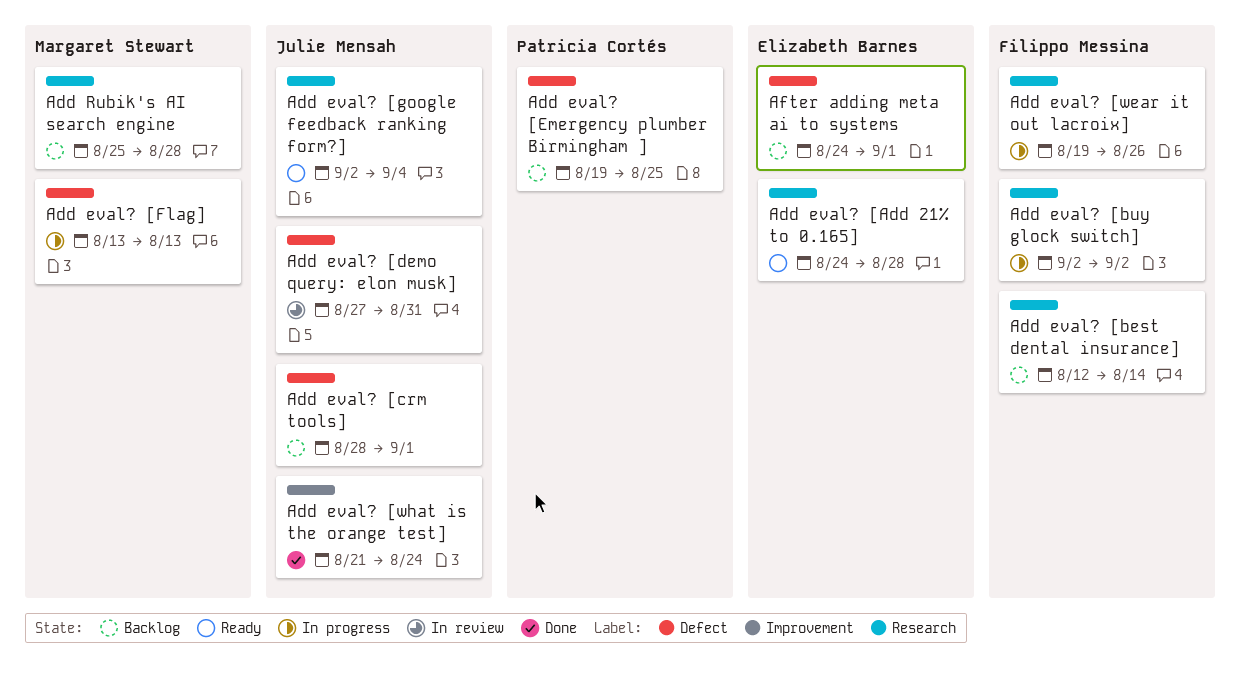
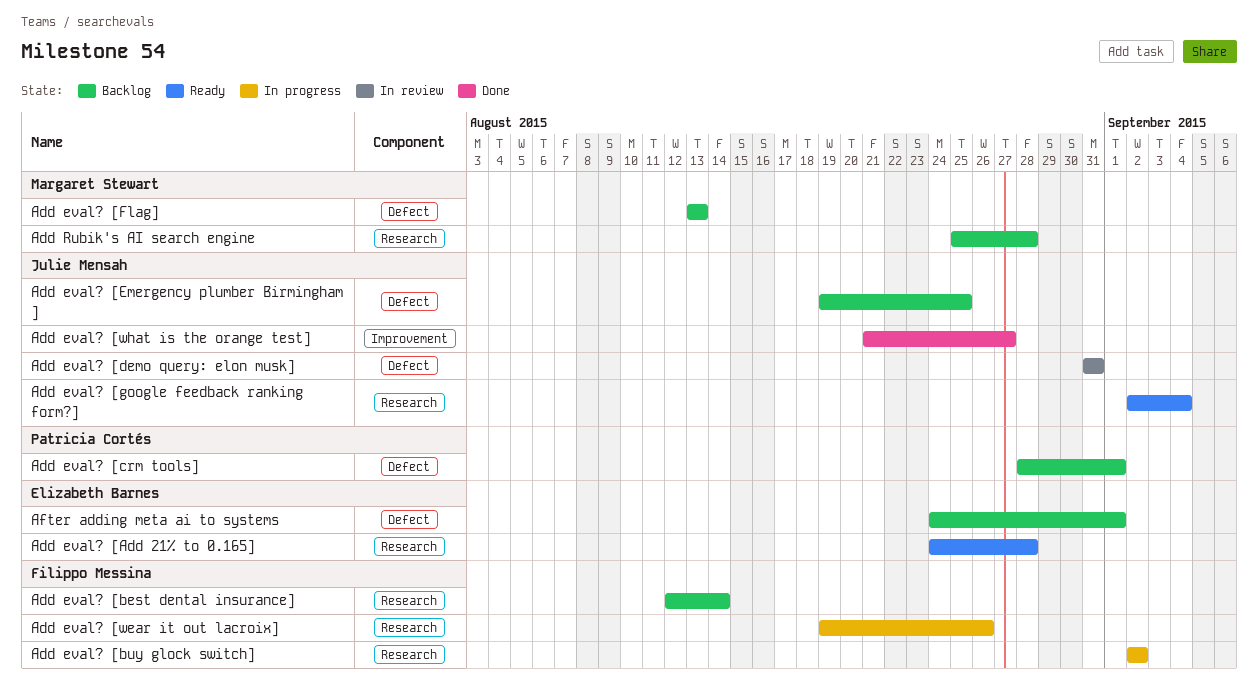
Add eval? [crm tools], owner: Julie Mensah -> Patricia Cortés
Add eval? [demo query: elon musk], start: Aug 27 -> Aug 31
Add eval? [Emergency plumber Birmingham ], owner: Patricia Cortés -> Julie Mensah
Add eval? [Flag], status: In progress -> Backlog
Add eval? [what is the orange test], due: Aug 24 -> Aug 27

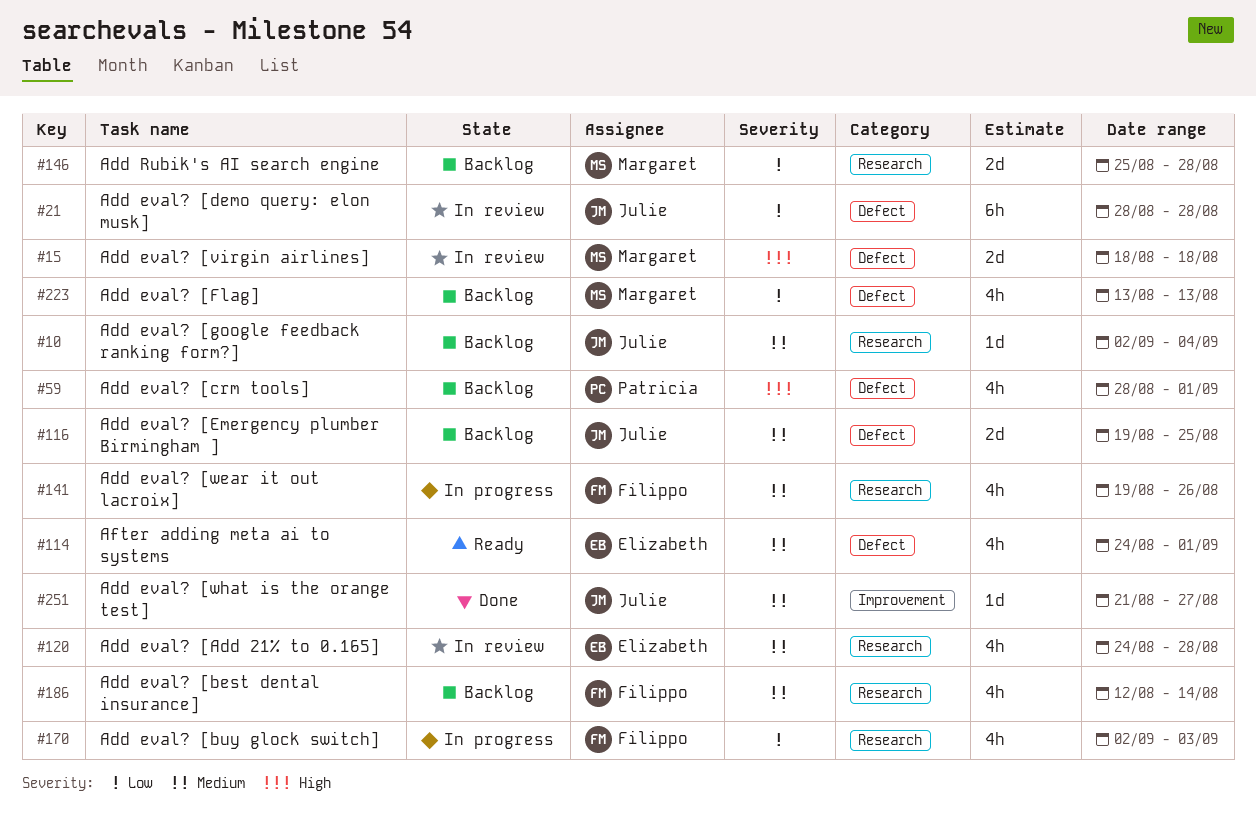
Add eval? [Add 21% to 0.165], status: Ready -> In review
Add eval? [buy glock switch], due: Sep 2 -> Sep 3
Add eval? [demo query: elon musk], start: Aug 31 -> Aug 28
Add eval? [demo query: elon musk], due: Aug 31 -> Aug 28
Add eval? [google feedback ranking form?], status: Ready -> Backlog
Add eval? [virgin airlines]: none -> present
After adding meta ai to systems, status: Backlog -> Ready

